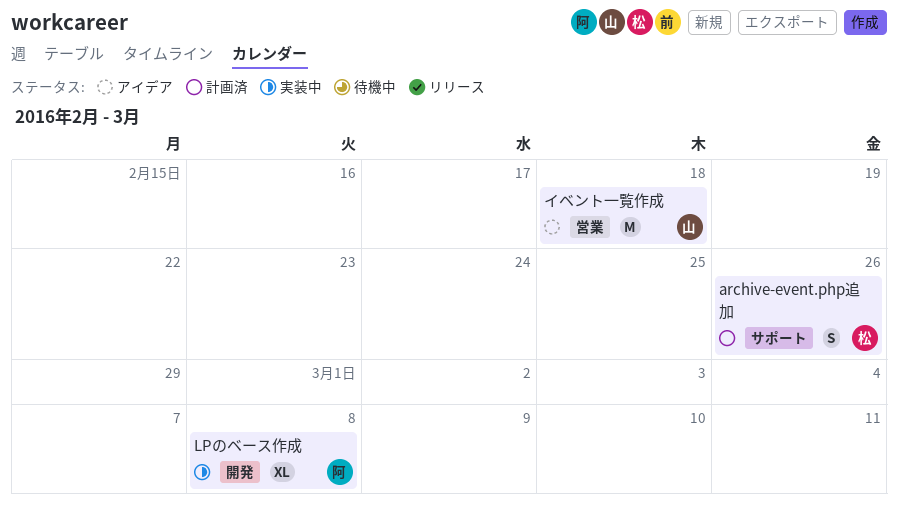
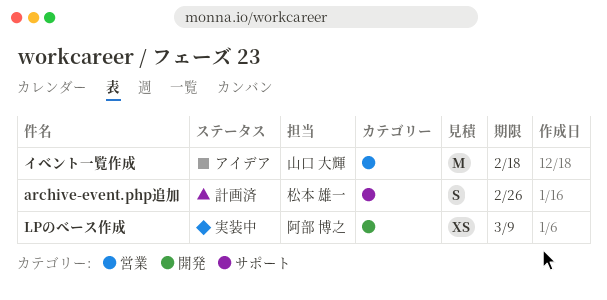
LPのベース作成, estimate: XL -> XS
LPのベース作成, due: Mar 8 -> Mar 9

